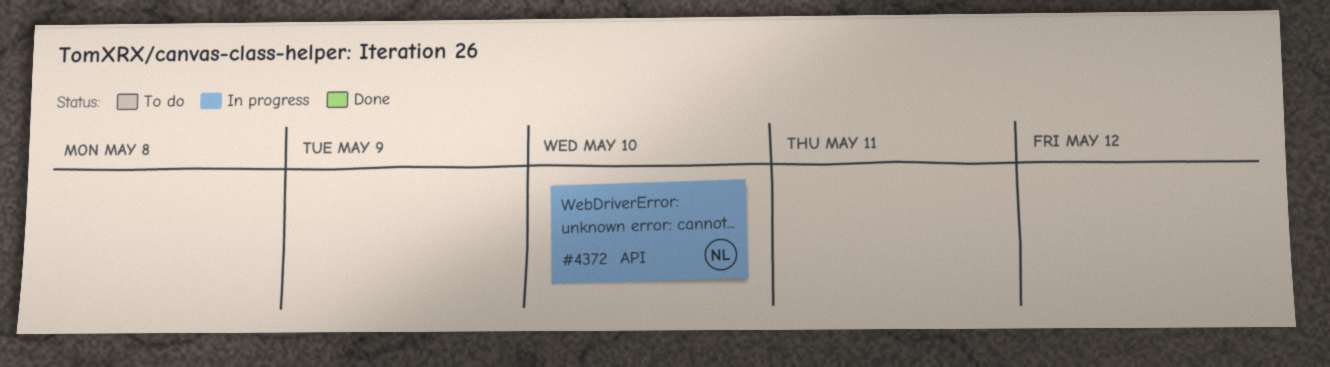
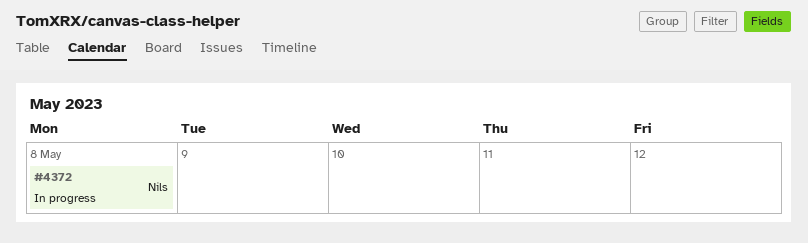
#4372, due: May 10 -> May 8

